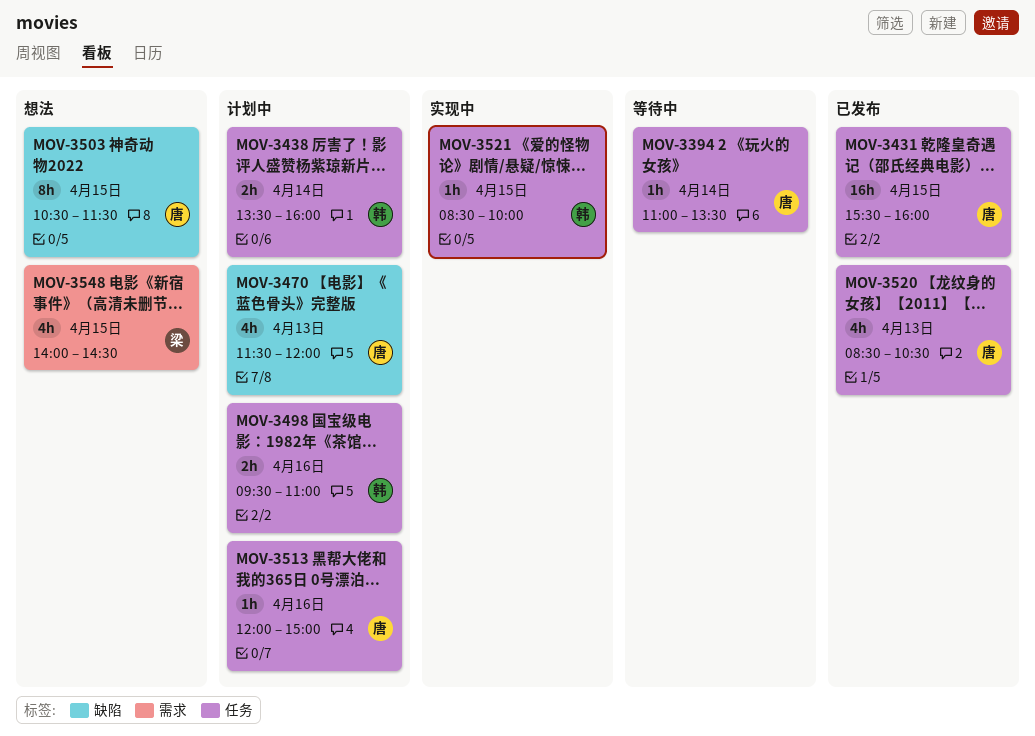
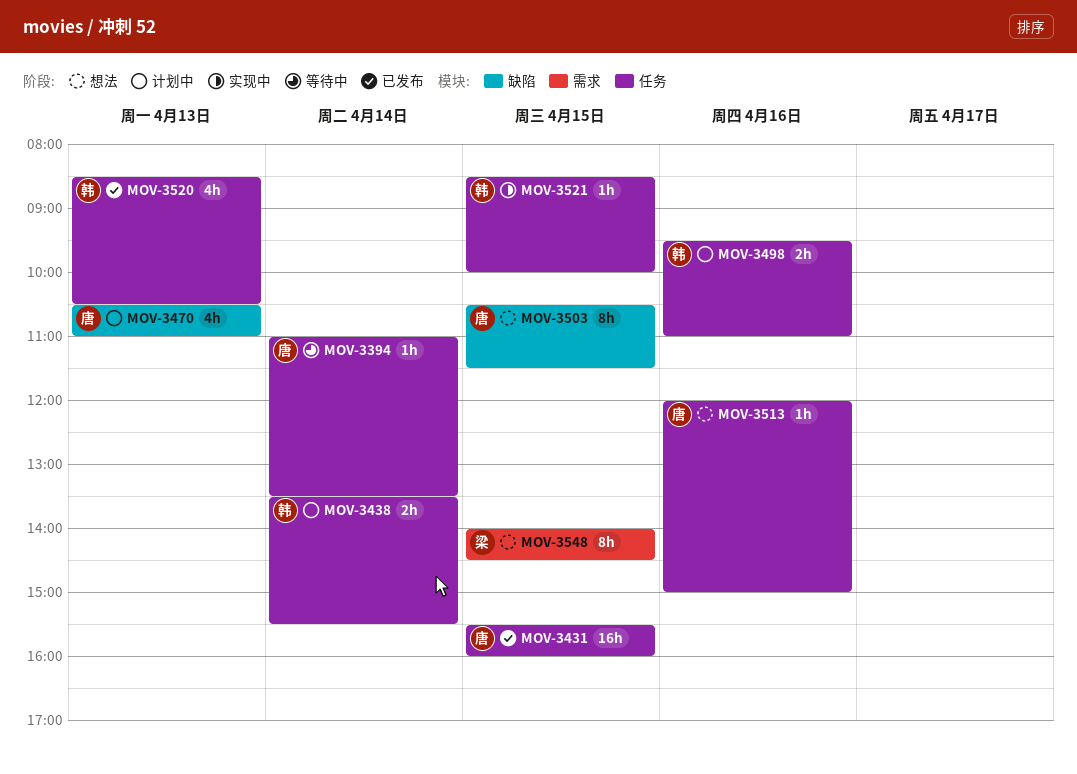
MOV-3438, ends: 16:00 -> 15:30
MOV-3470, begins: 11:30 -> 10:30
MOV-3470, ends: 12:00 -> 11:00
MOV-3513, status: 计划中 -> 想法
MOV-3520, owner: 唐 -> 韩
MOV-3548, estimate: 4h -> 8h

